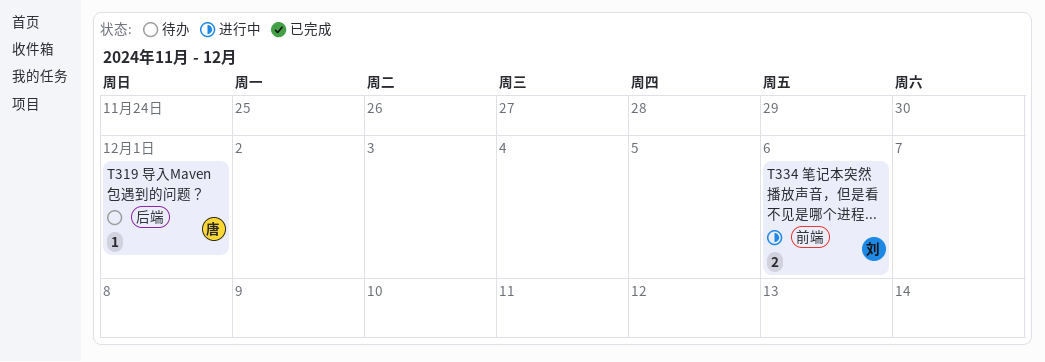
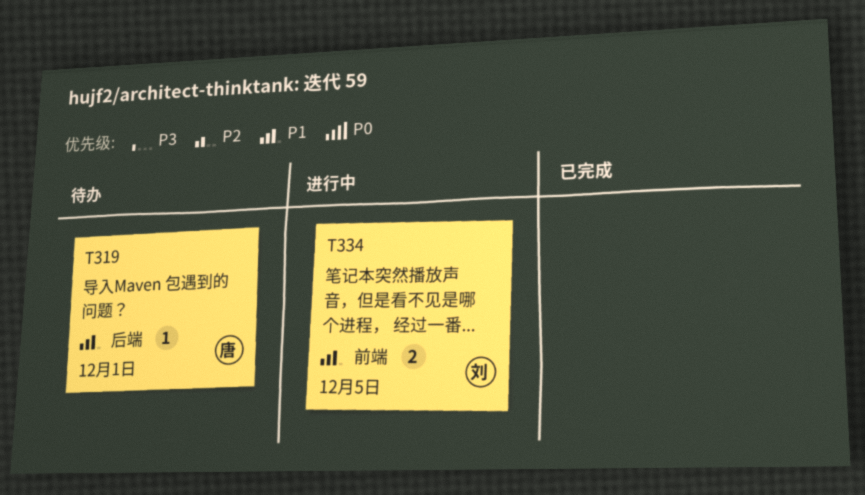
T334, due: Dec 6 -> Dec 5

